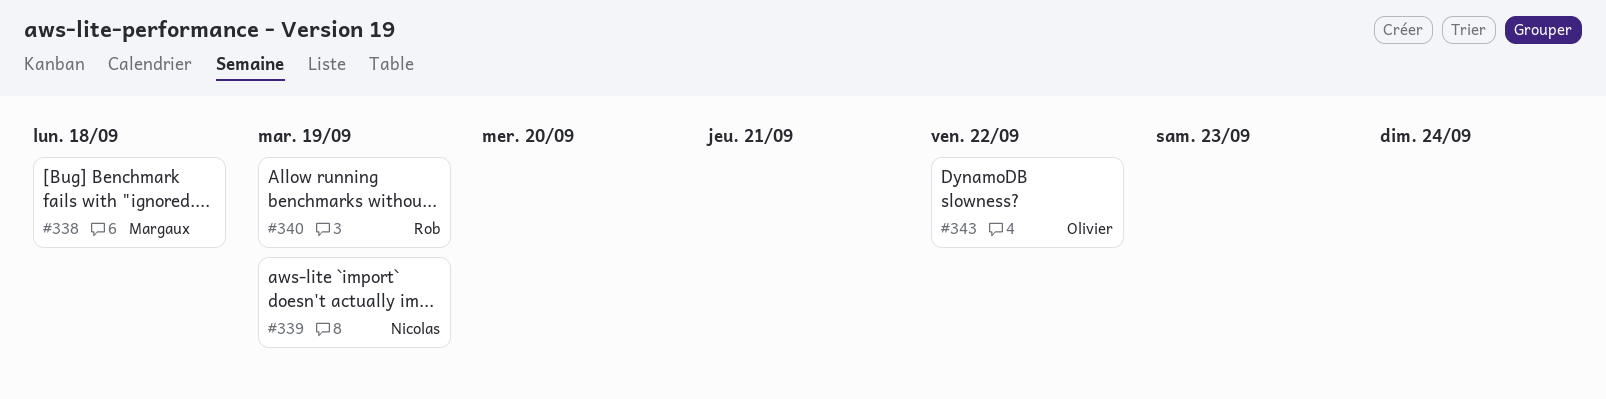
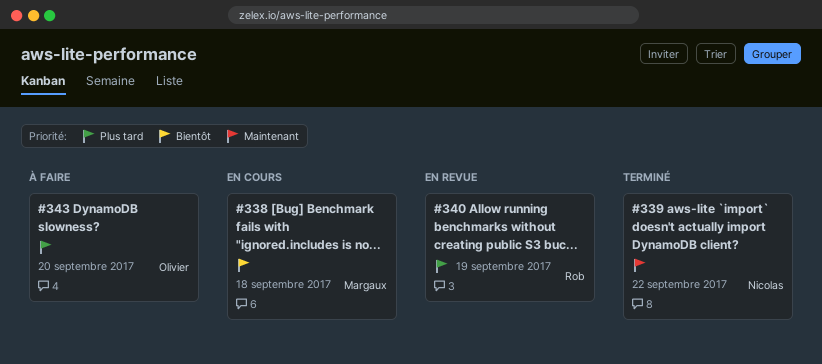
#339, due: Sep 19 -> Sep 22
#343, due: Sep 22 -> Sep 20

